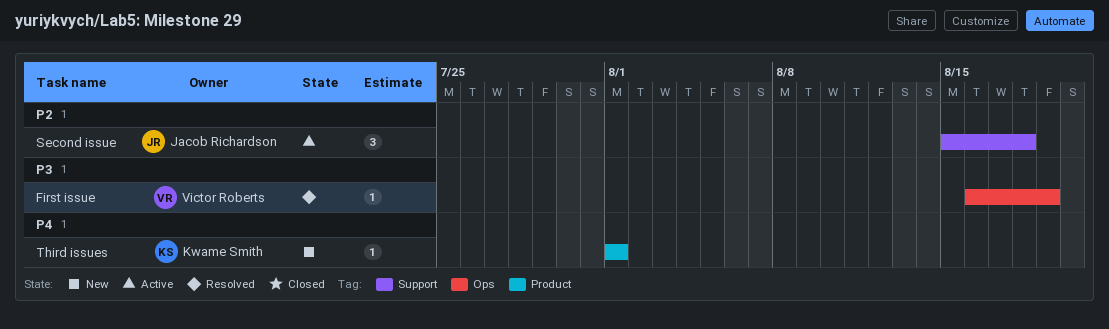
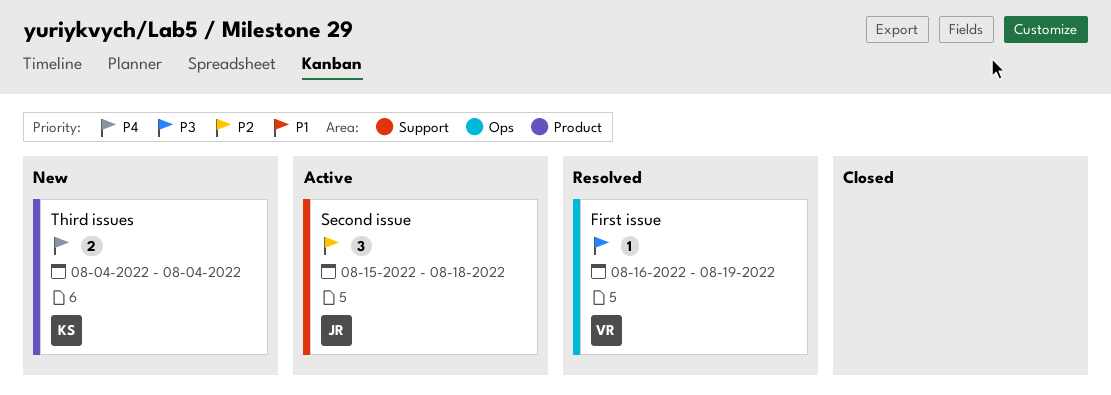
Third issues, estimate: 1 -> 2
Third issues, start: Aug 1 -> Aug 4
Third issues, due: Aug 1 -> Aug 4

